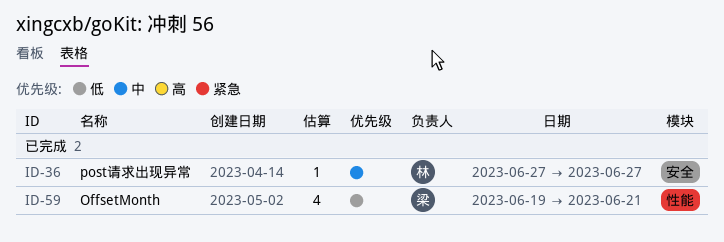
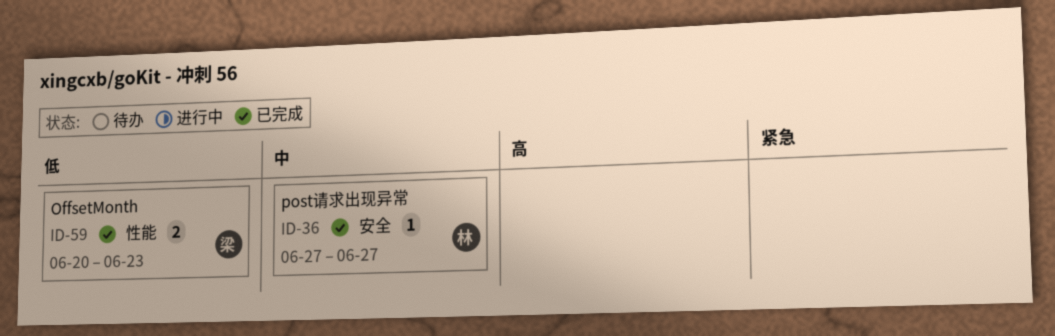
ID-59, estimate: 4 -> 2
ID-59, start: Jun 19 -> Jun 20
ID-59, due: Jun 21 -> Jun 23

